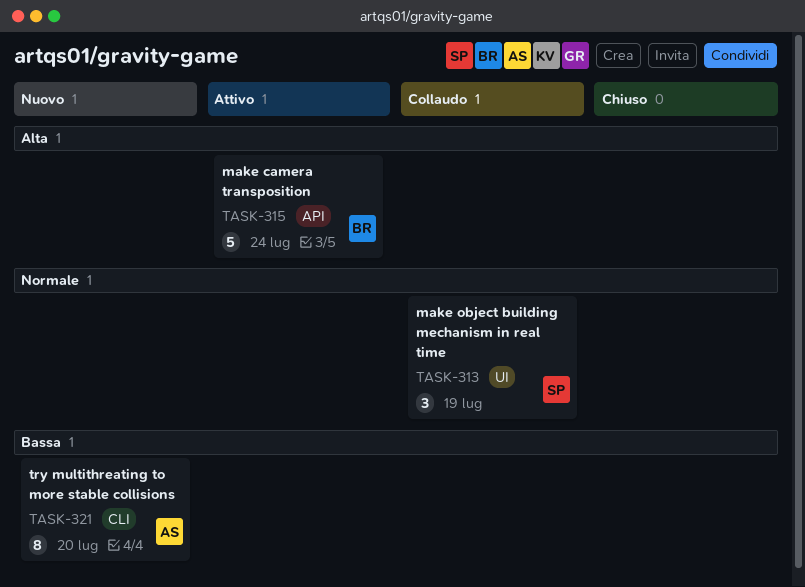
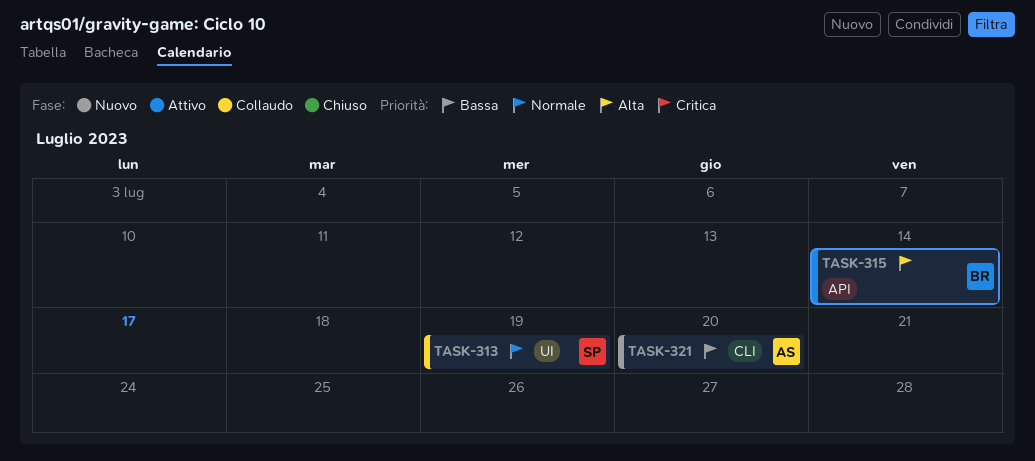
TASK-315, due: Jul 24 -> Jul 14

